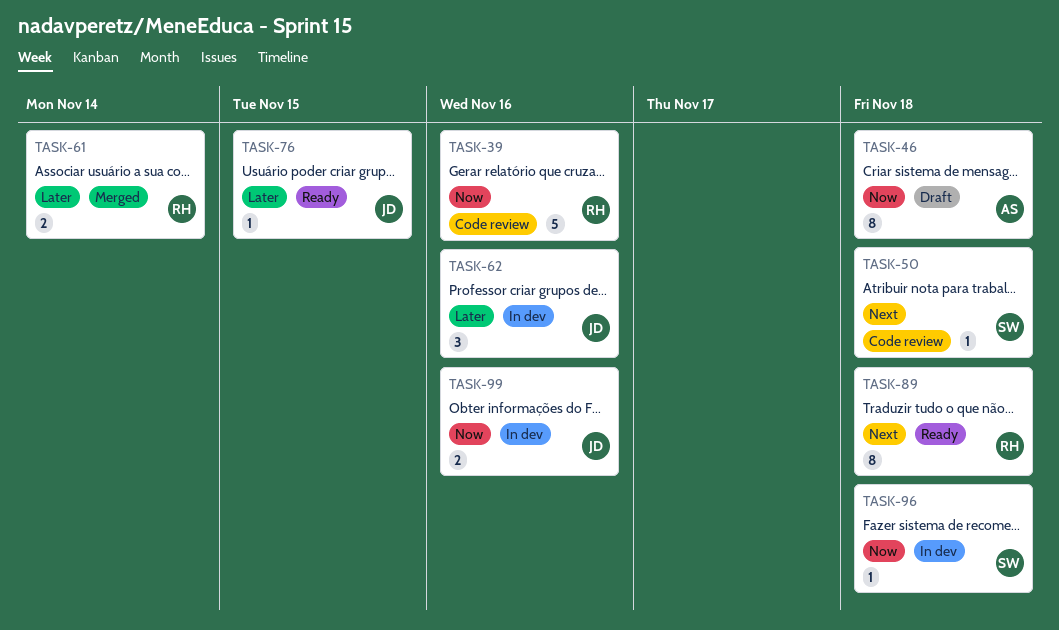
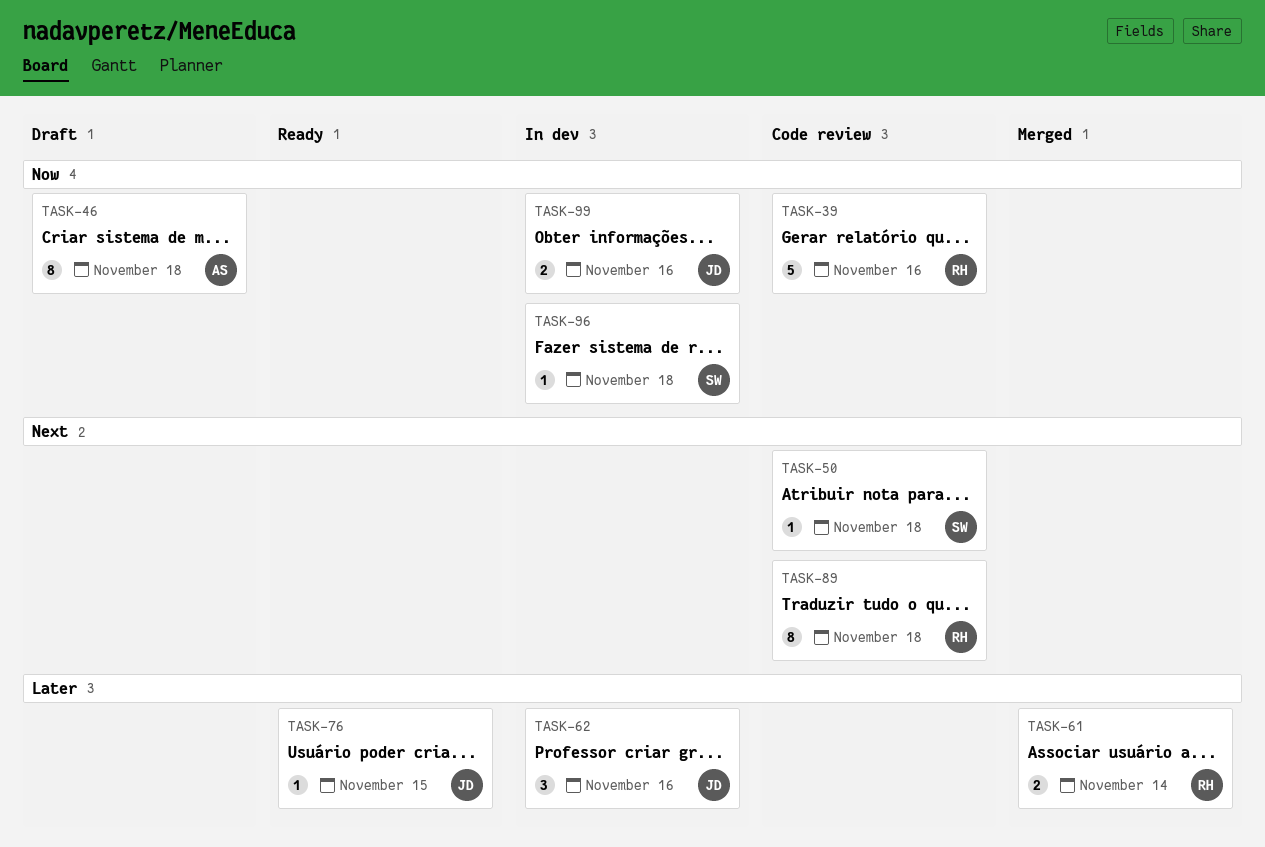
TASK-89, status: Ready -> Code review

